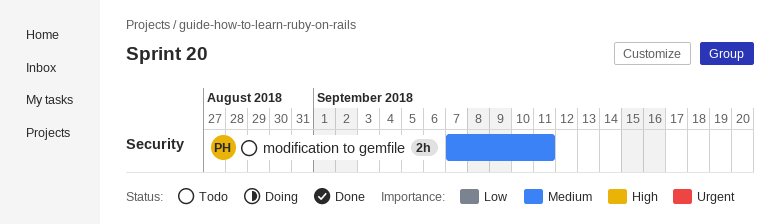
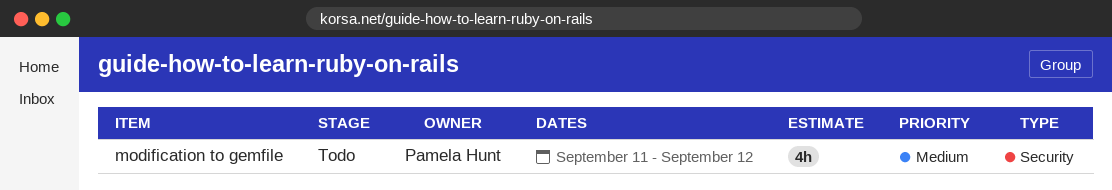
modification to gemfile, estimate: 2h -> 4h
modification to gemfile, start: Sep 7 -> Sep 11
modification to gemfile, due: Sep 11 -> Sep 12

